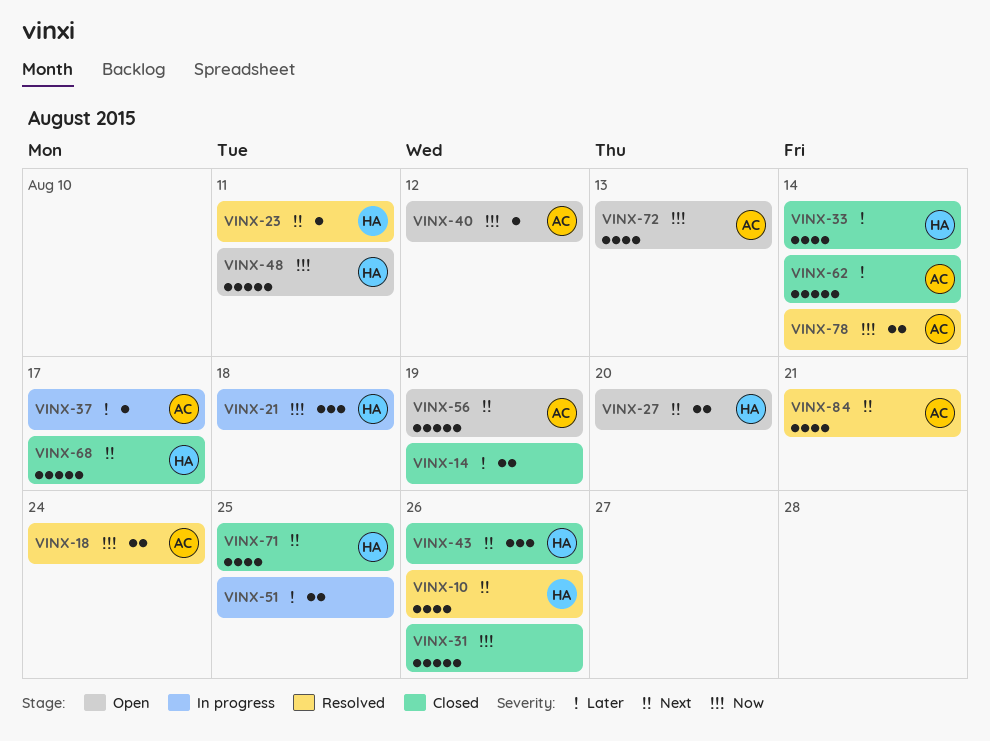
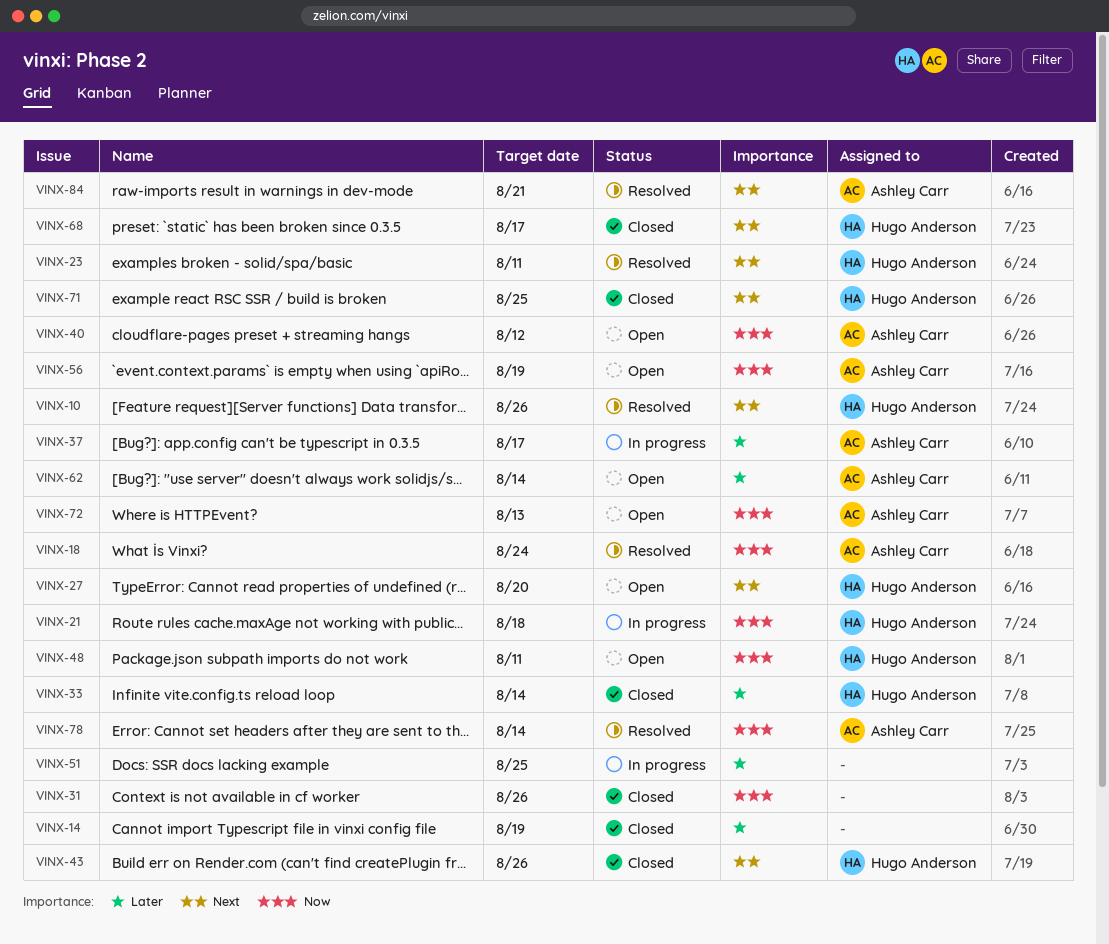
VINX-56, priority: Next -> Now
VINX-62, status: Closed -> Open

